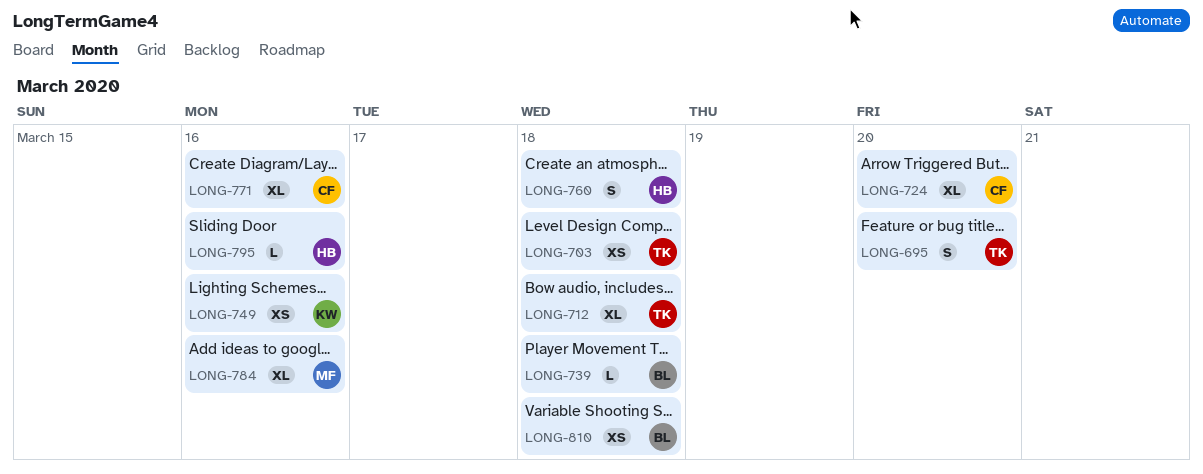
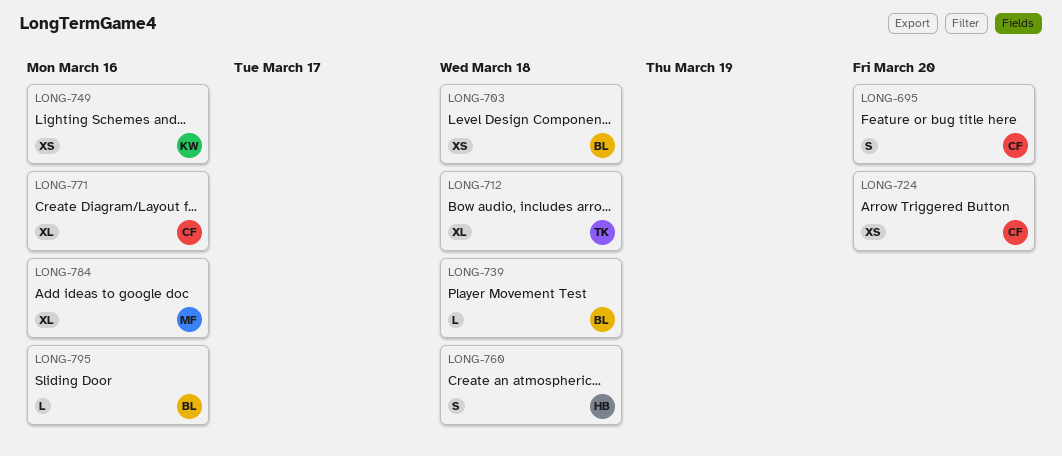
LONG-695, owner: TK -> CF
LONG-703, owner: TK -> BL
LONG-724, estimate: XL -> XS
LONG-795, owner: HB -> BL
LONG-810: present -> none

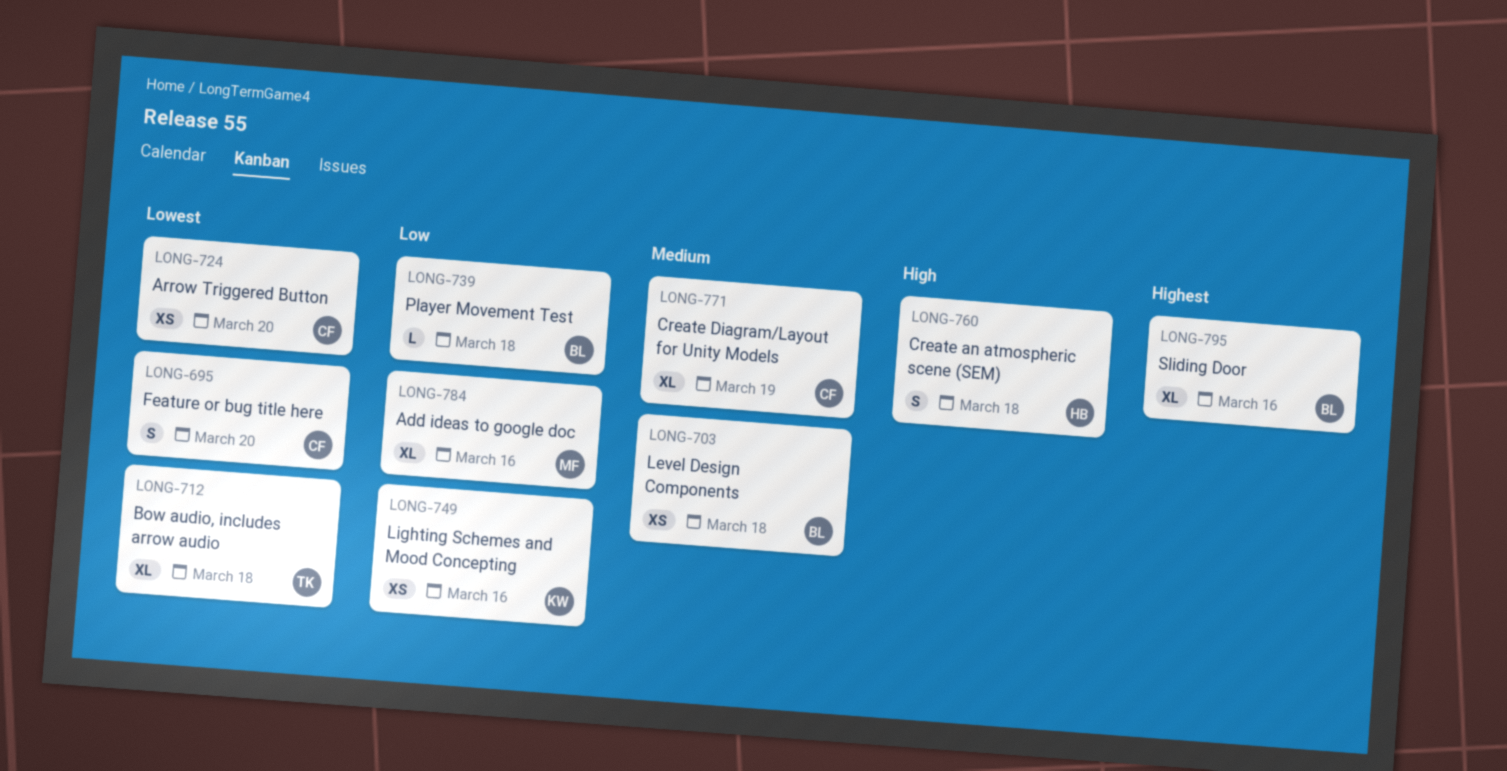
LONG-771, due: Mar 16 -> Mar 19
LONG-795, estimate: L -> XL

